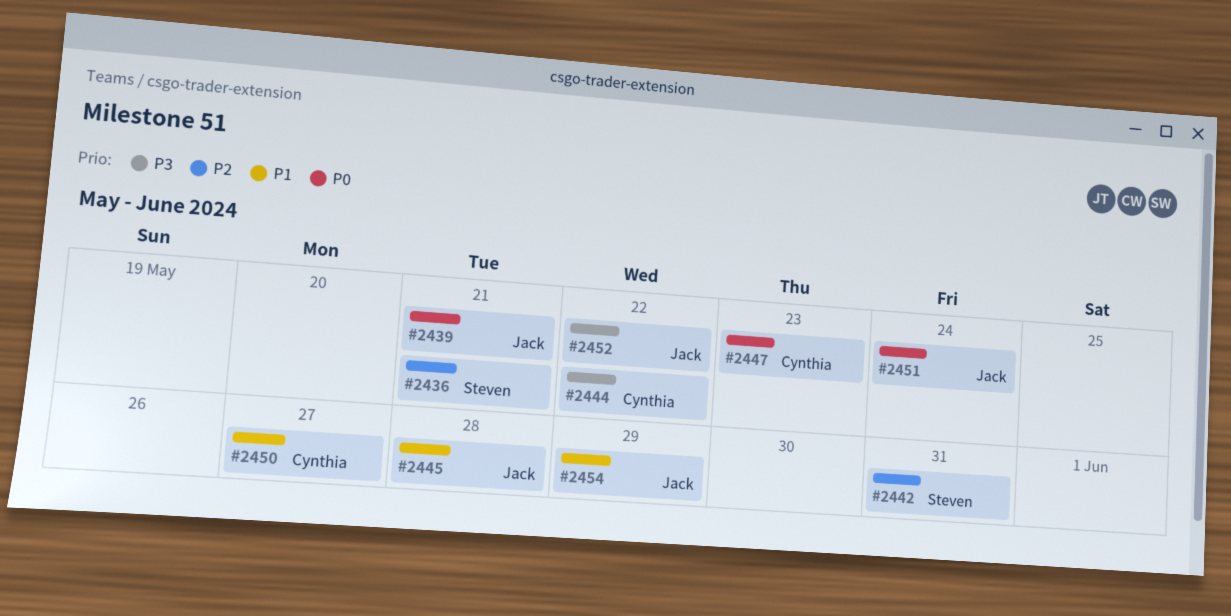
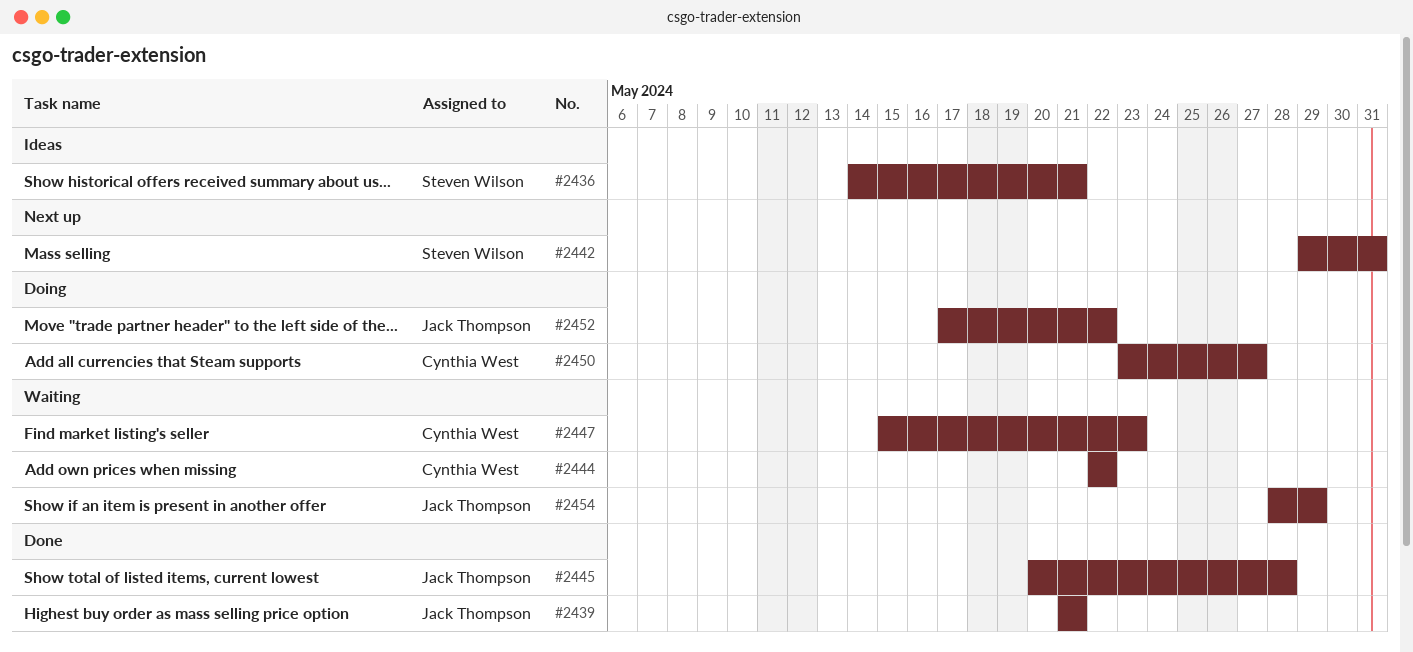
#2451: present -> none

